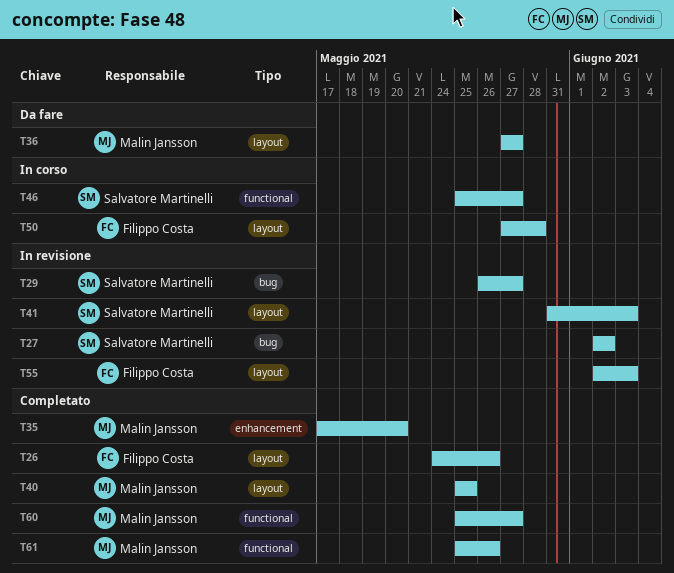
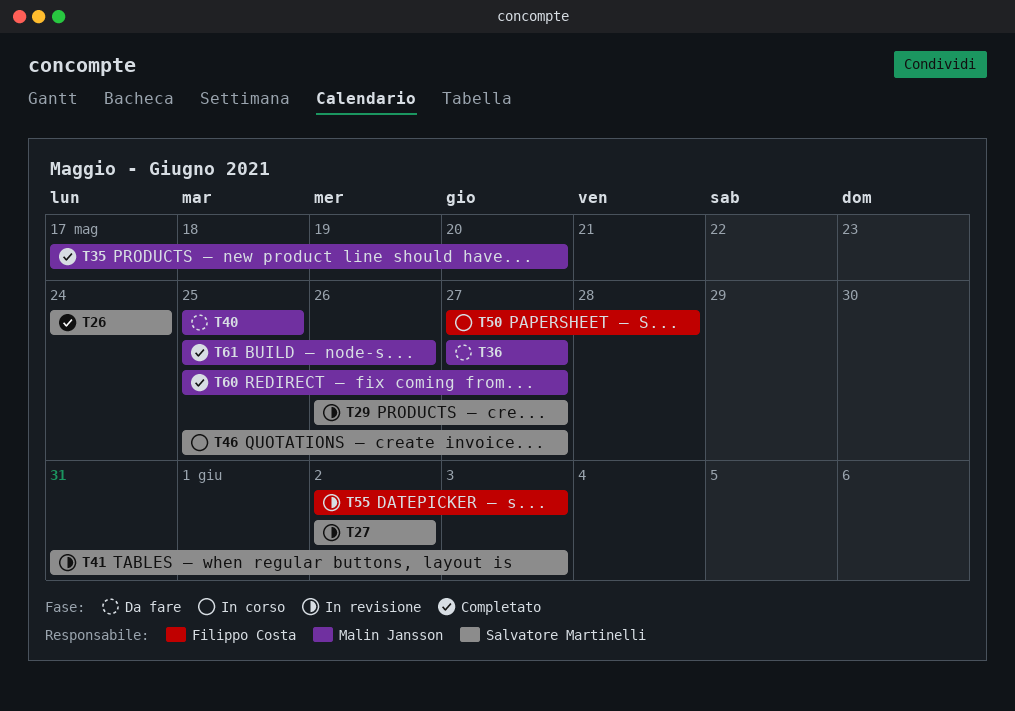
T26, owner: Filippo Costa -> Salvatore Martinelli
T26, due: May 26 -> May 24
T40, status: Completato -> Da fare

